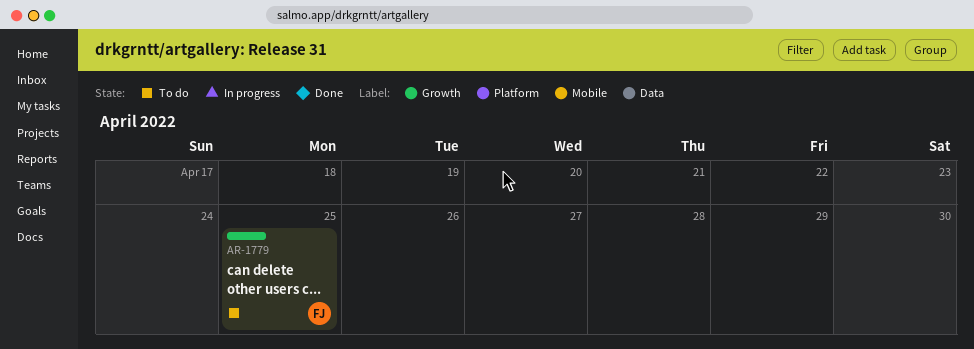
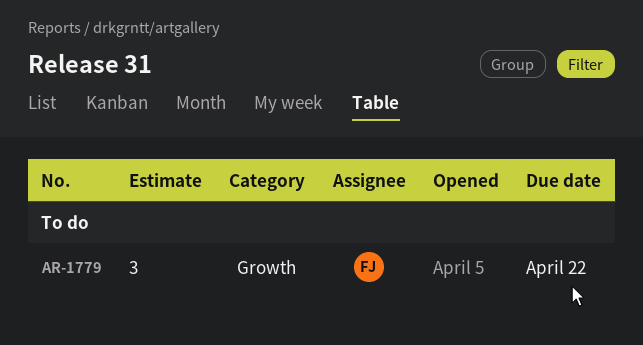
AR-1779, due: Apr 25 -> Apr 22

